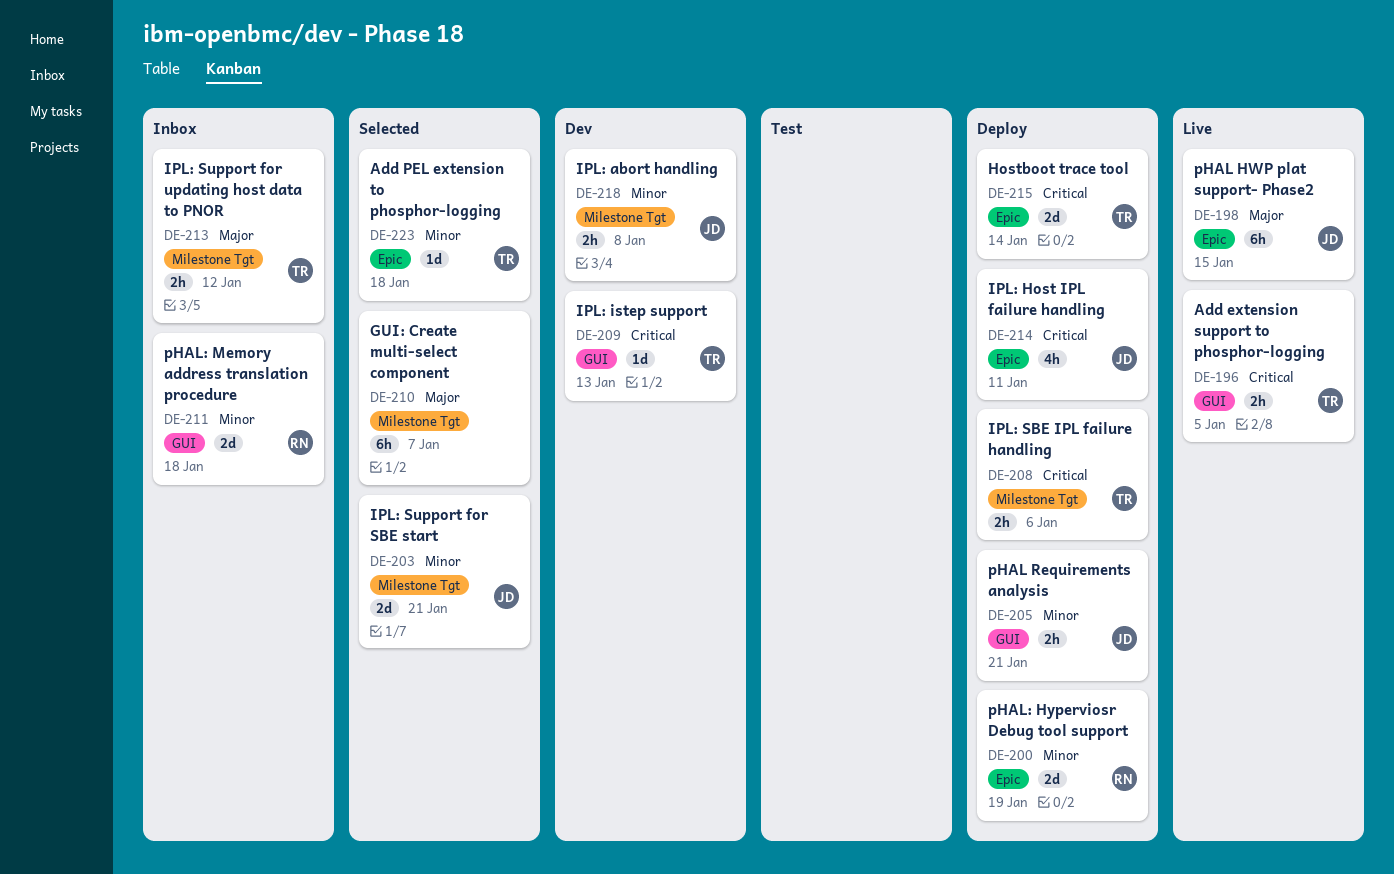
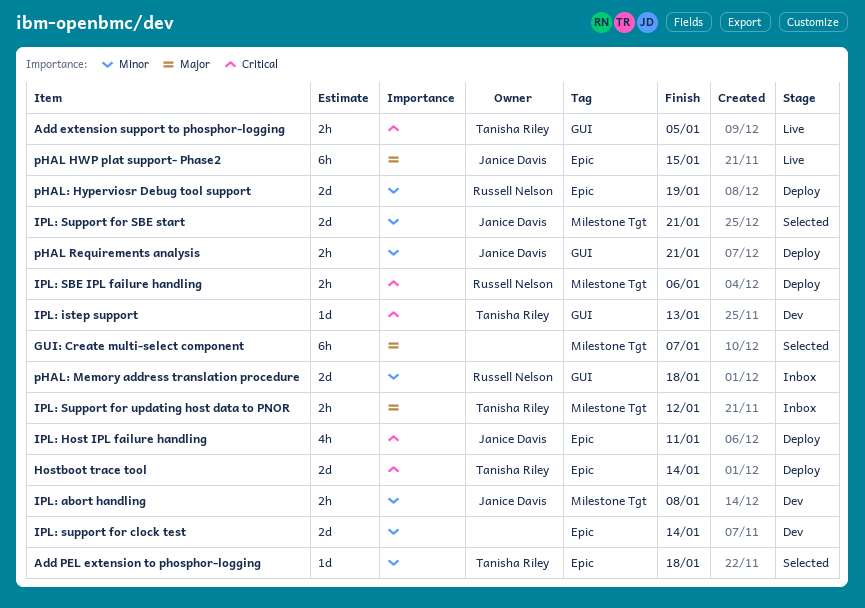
IPL: SBE IPL failure handling, owner: Tanisha Riley -> Russell Nelson
IPL: support for clock test: none -> present

